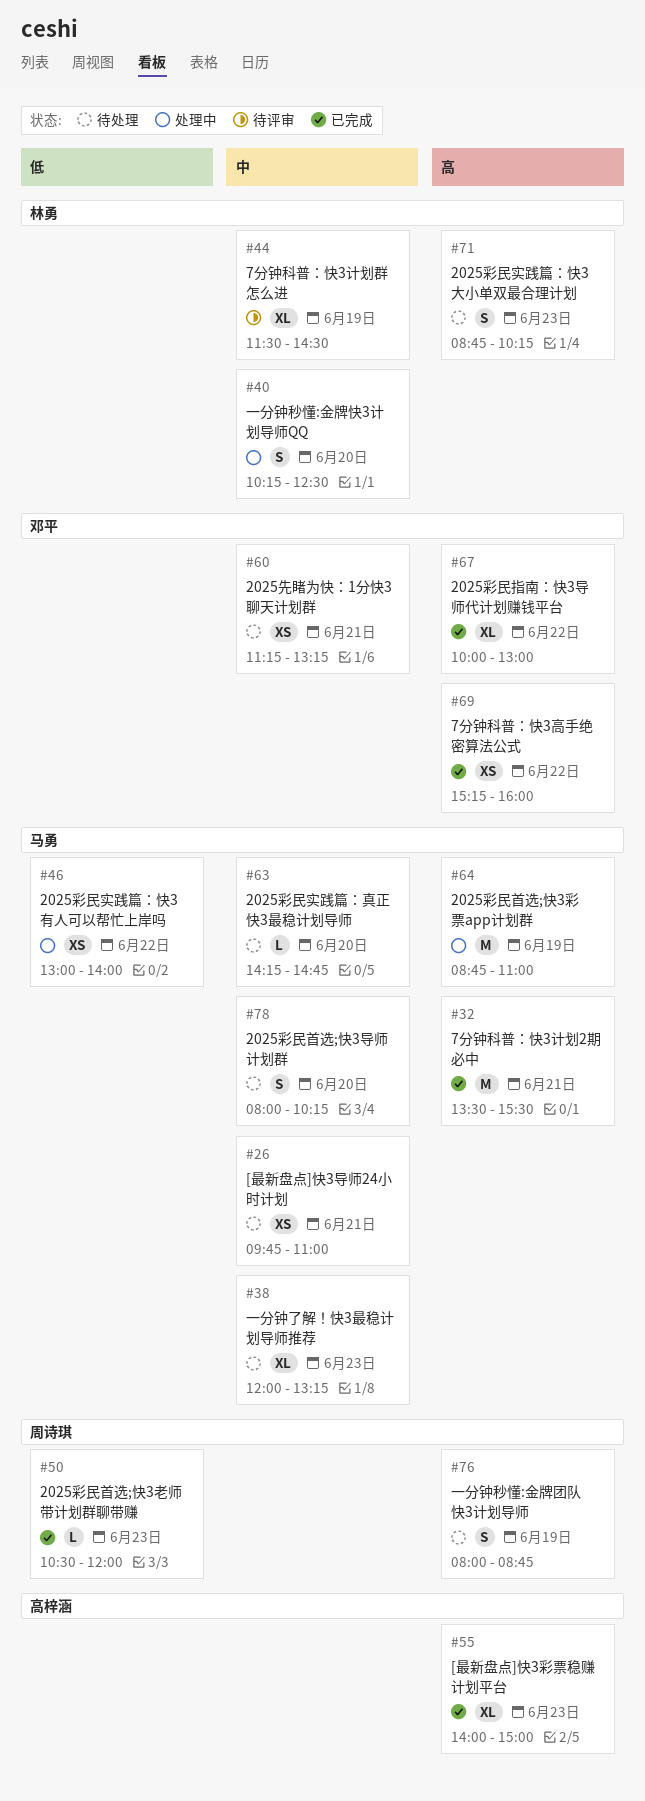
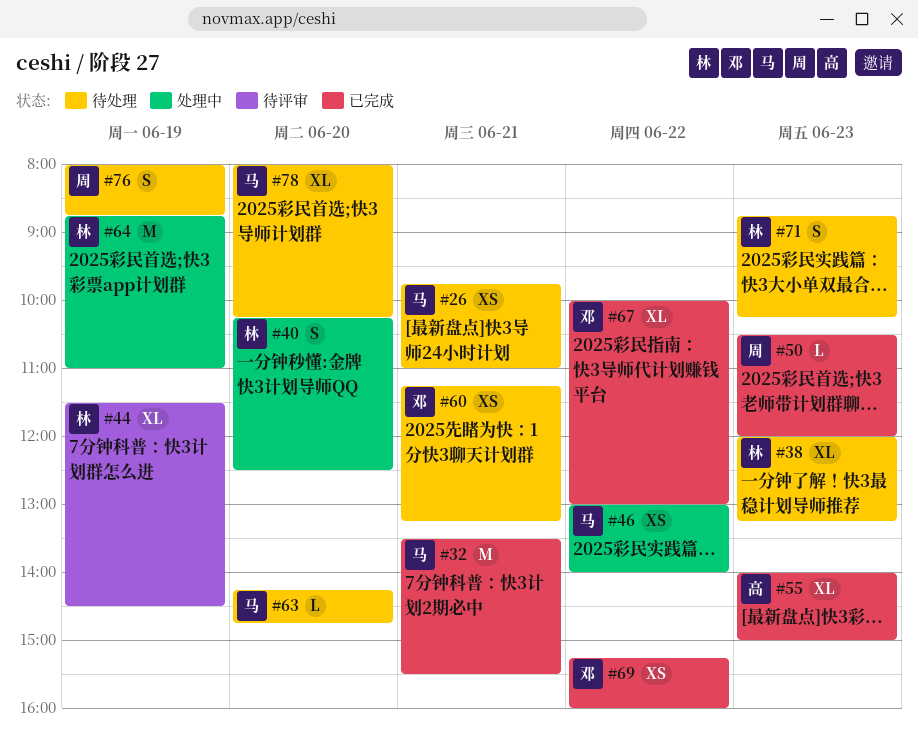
#38, owner: 马勇 -> 林勇
#64, owner: 马勇 -> 林勇
#78, estimate: S -> XL

